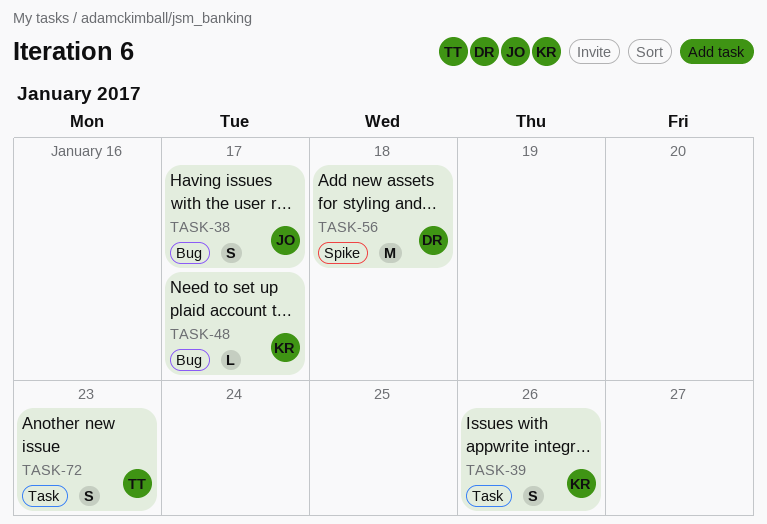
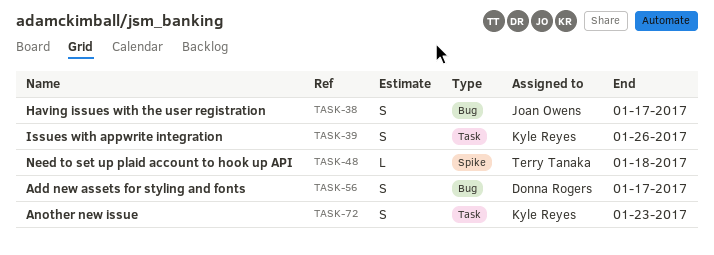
TASK-48, owner: Kyle Reyes -> Terry Tanaka
TASK-48, label: Bug -> Spike
TASK-48, due: Jan 17 -> Jan 18
TASK-56, label: Spike -> Bug
TASK-56, estimate: M -> S
TASK-56, due: Jan 18 -> Jan 17
TASK-72, owner: Terry Tanaka -> Kyle Reyes

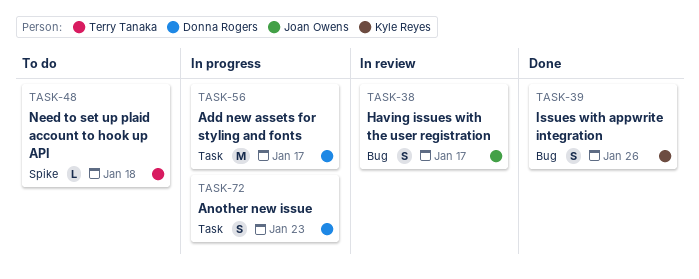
TASK-39, label: Task -> Bug
TASK-56, label: Bug -> Task
TASK-56, estimate: S -> M
TASK-72, owner: Kyle Reyes -> Donna Rogers

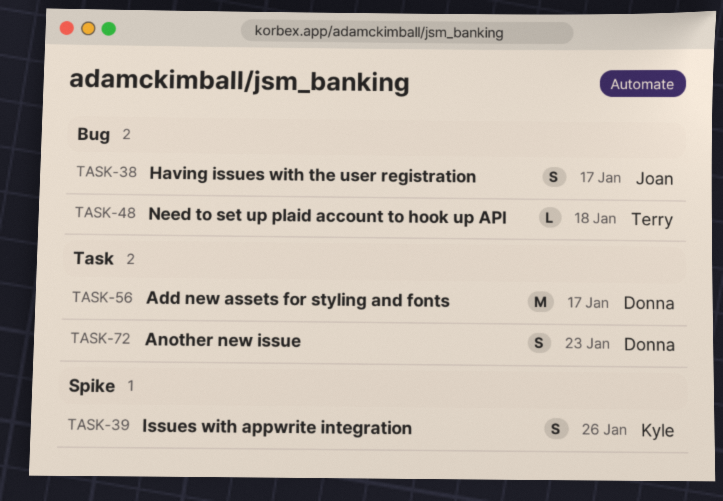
TASK-39, label: Bug -> Spike
TASK-48, label: Spike -> Bug

